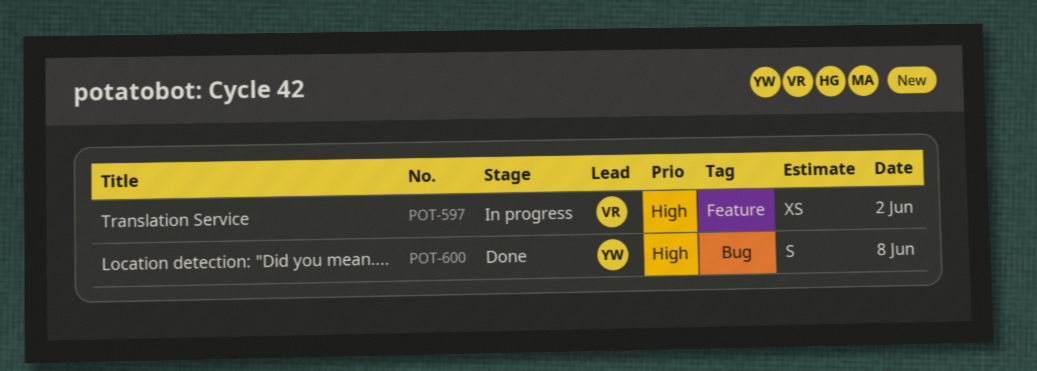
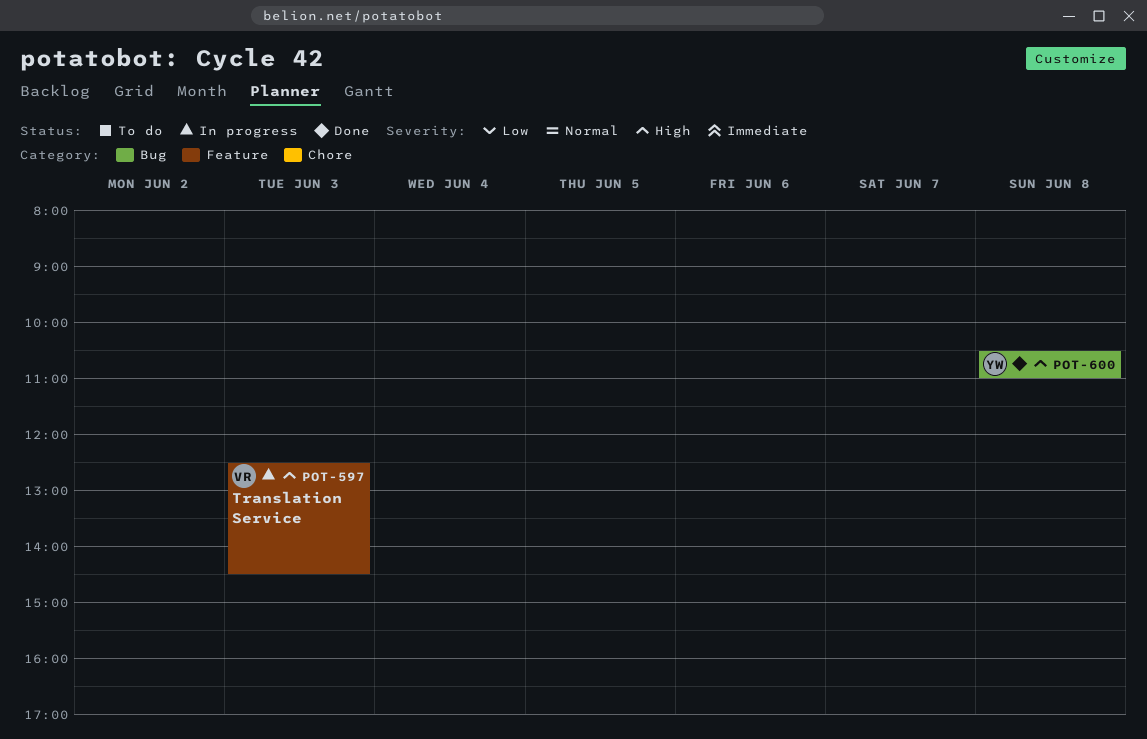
POT-597, day: Jun 2 -> Jun 3

